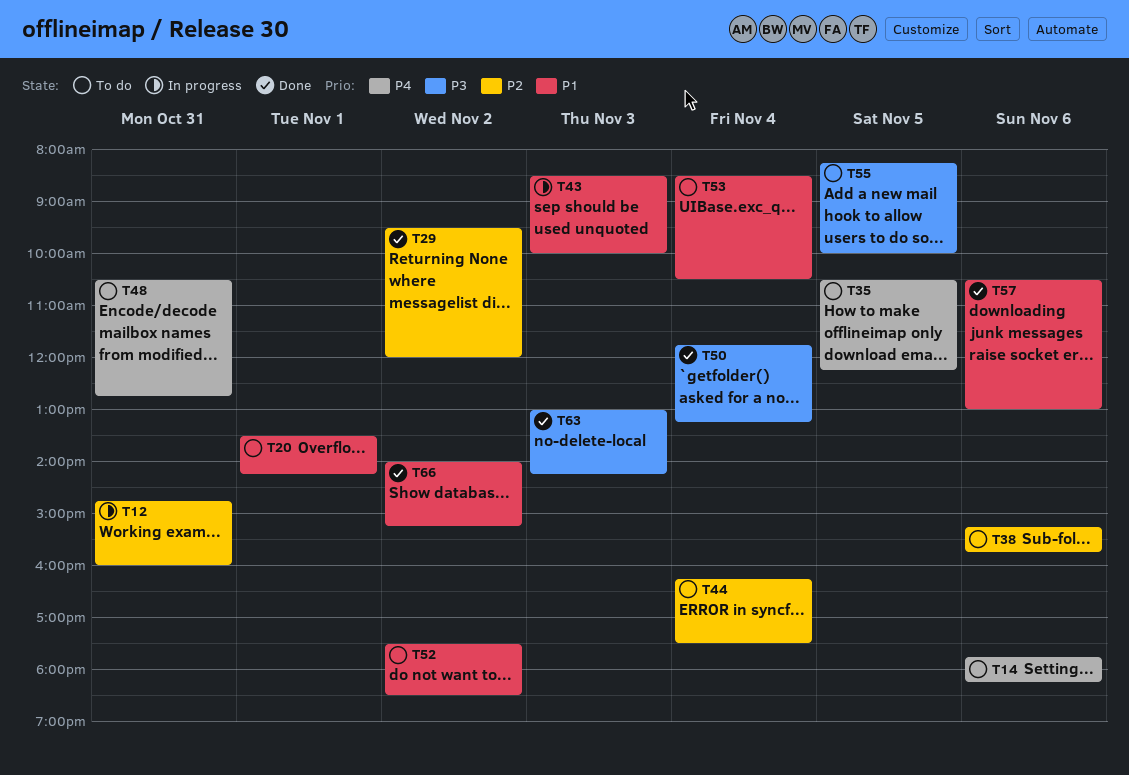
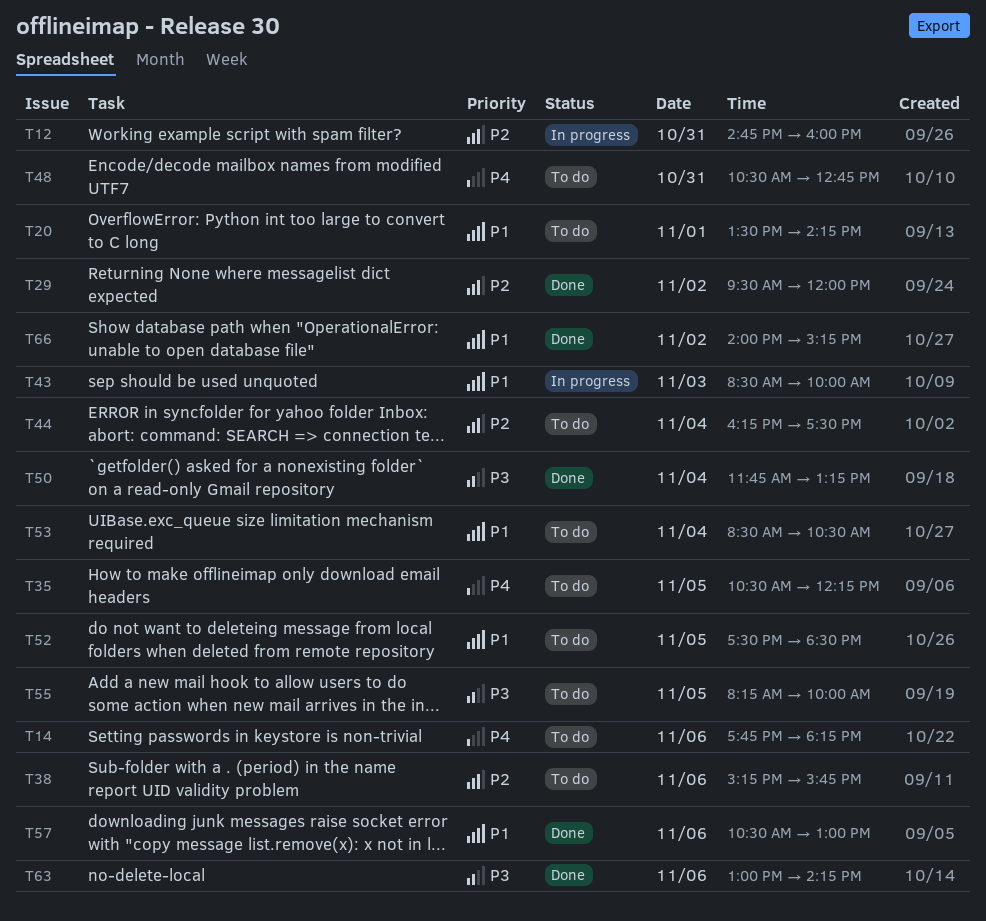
T52, day: Nov 2 -> Nov 5
T63, day: Nov 3 -> Nov 6

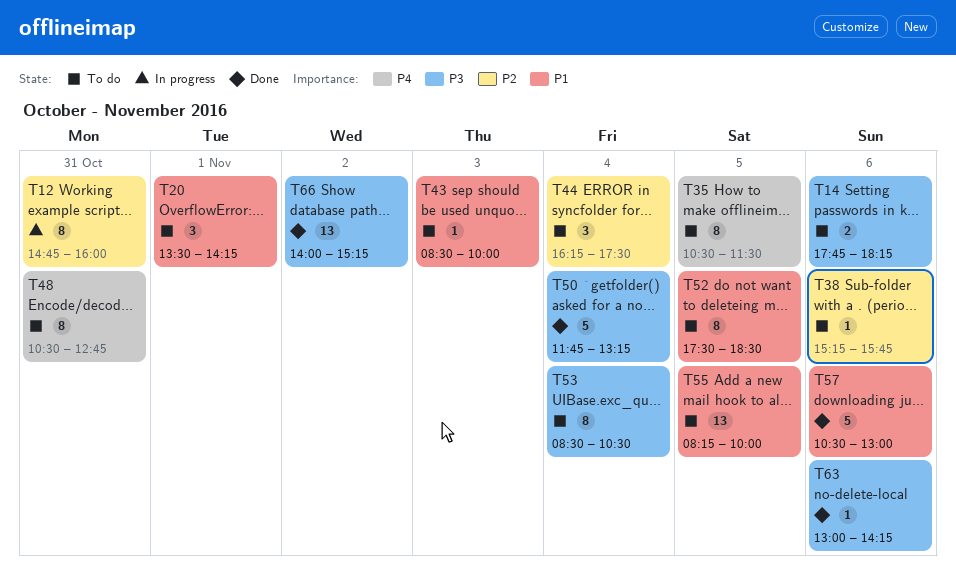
T14, priority: P4 -> P3
T29: present -> none
T35, ends: 12:15 -> 11:30
T43, status: In progress -> To do
T53, priority: P1 -> P3
T55, priority: P3 -> P1
T66, priority: P1 -> P3

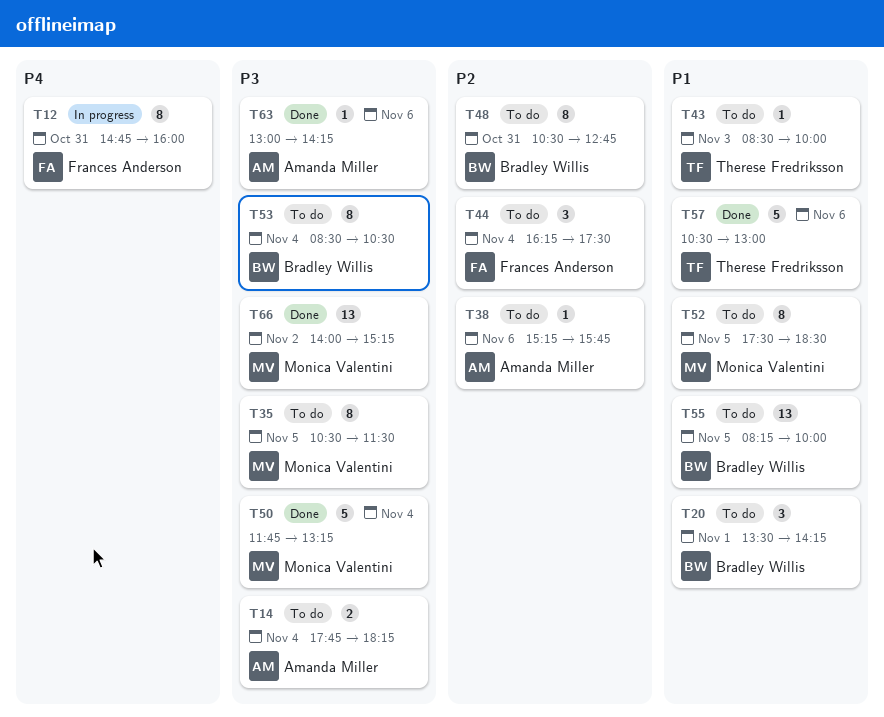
T12, priority: P2 -> P4
T14, day: Nov 6 -> Nov 4
T35, priority: P4 -> P3
T48, priority: P4 -> P2

